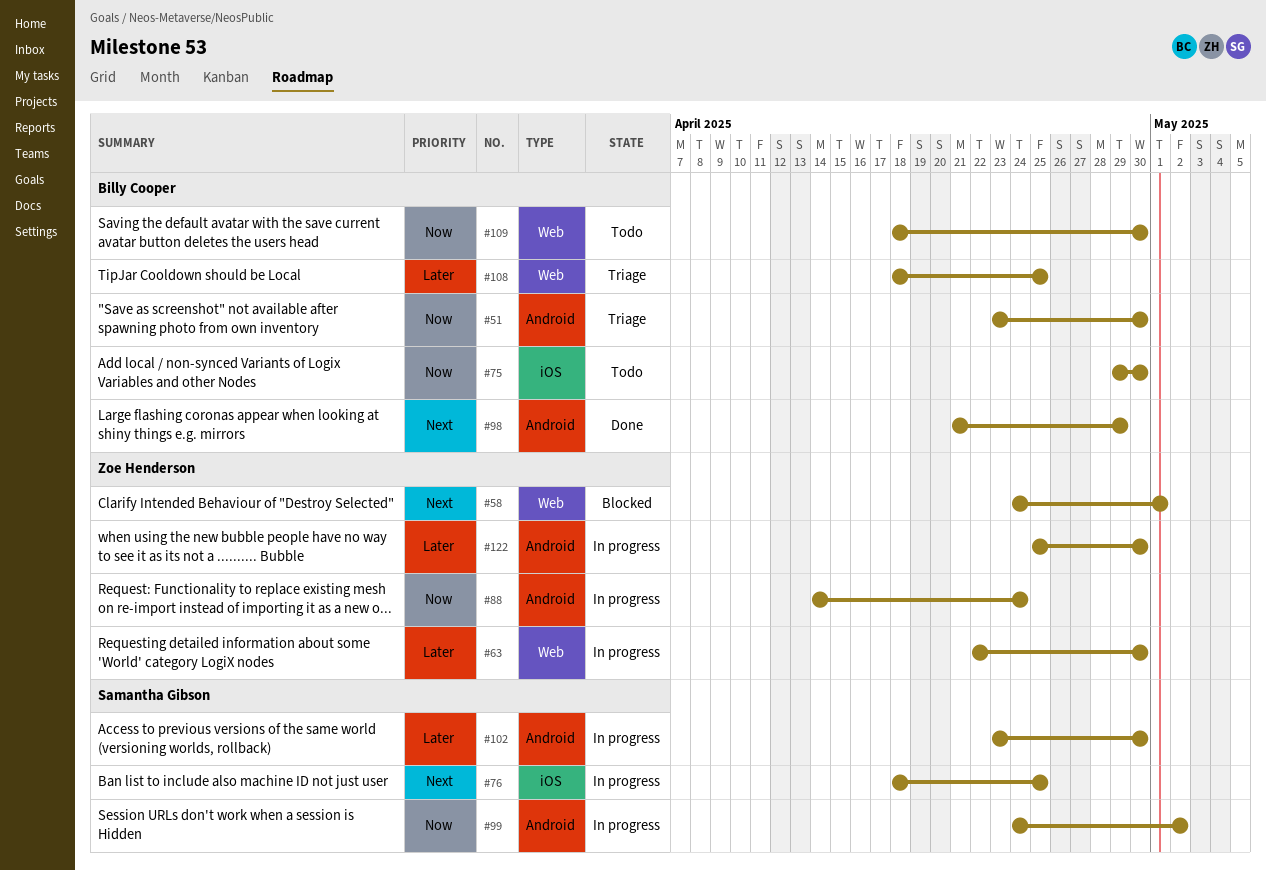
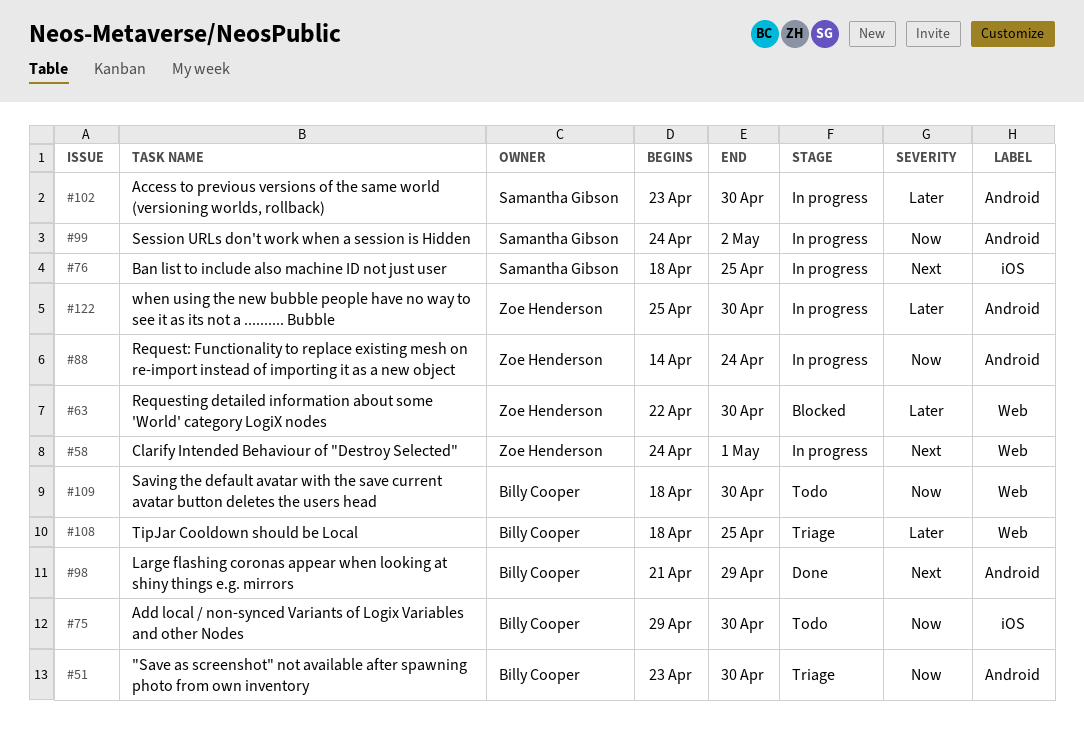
#58, status: Blocked -> In progress
#63, status: In progress -> Blocked

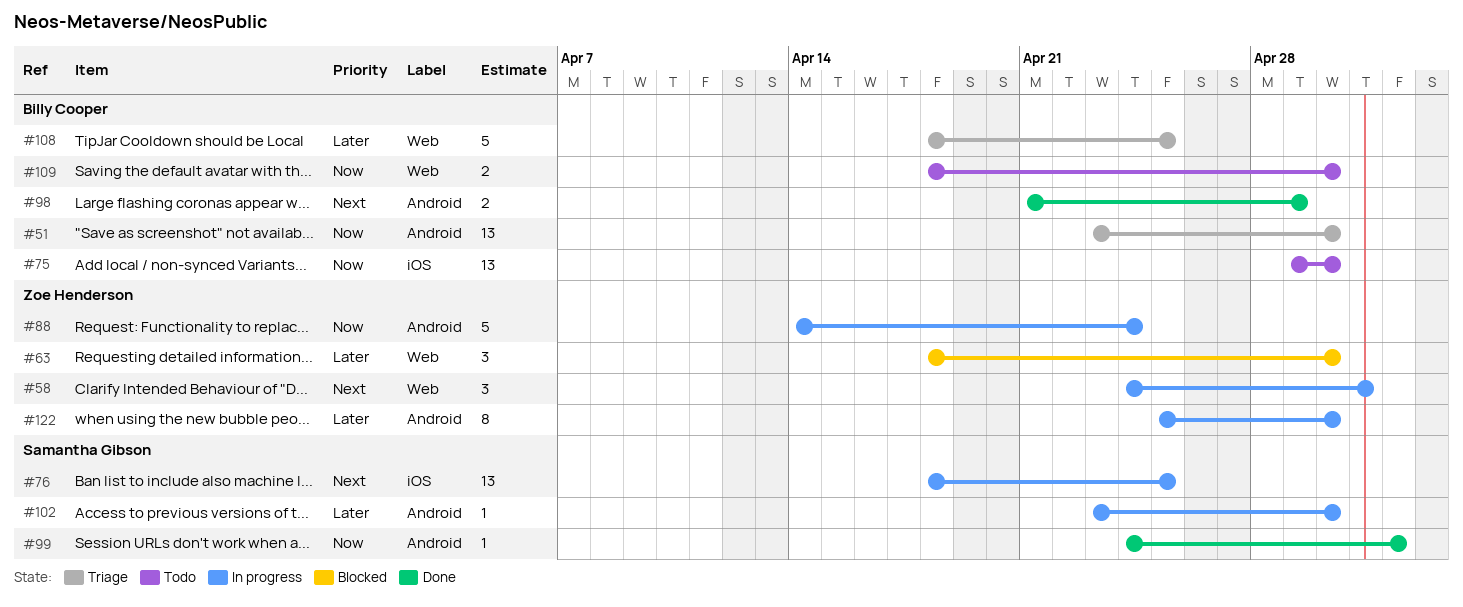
#63, start: Apr 22 -> Apr 18
#99, status: In progress -> Done

